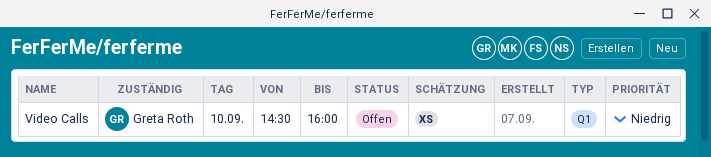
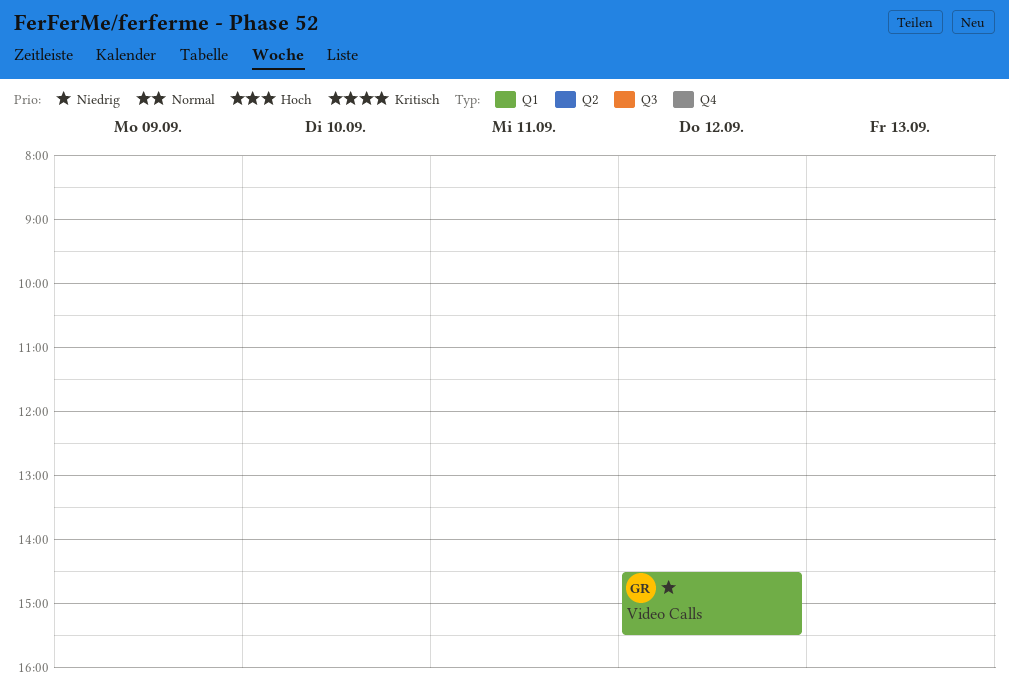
Video Calls, day: Sep 10 -> Sep 12
Video Calls, ends: 16:00 -> 15:30

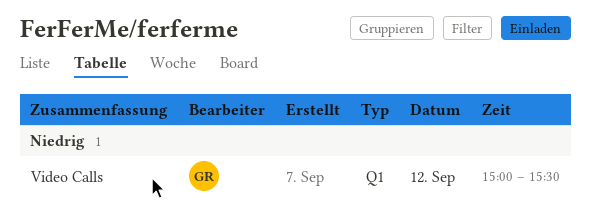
Video Calls, begins: 14:30 -> 15:00

